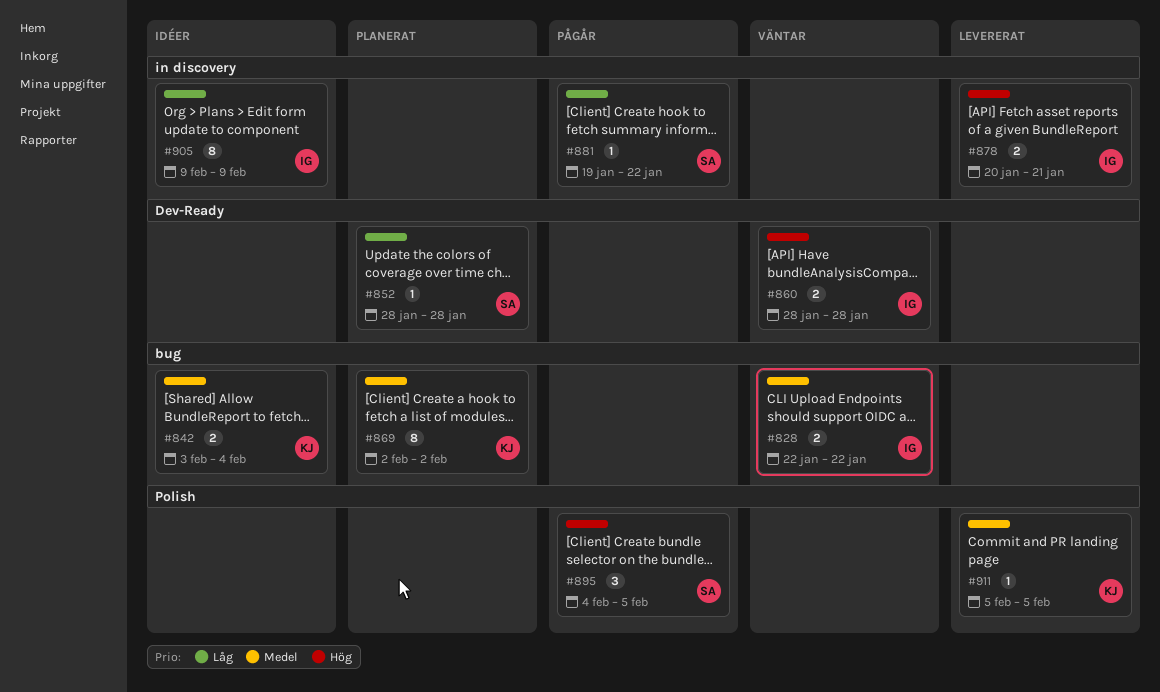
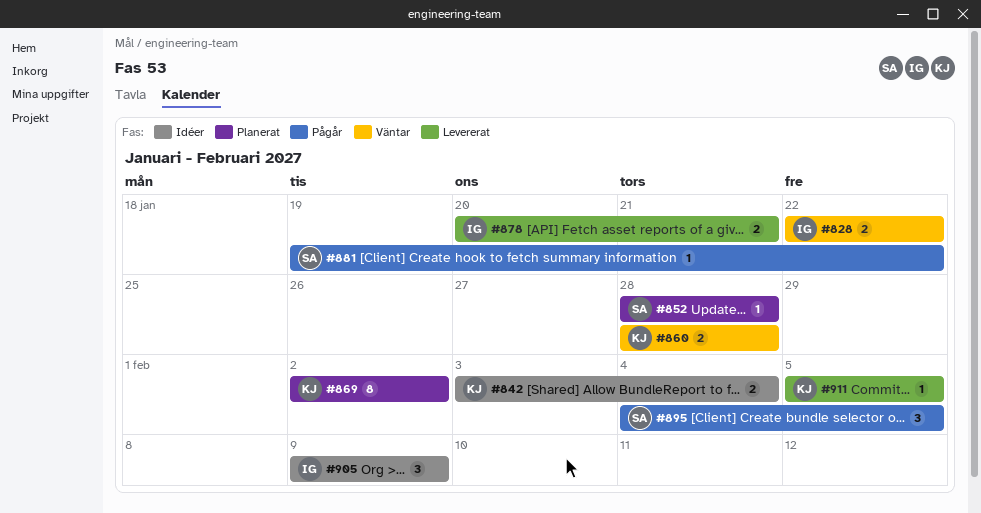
#860, owner: IG -> KJ
#905, estimate: 8 -> 3

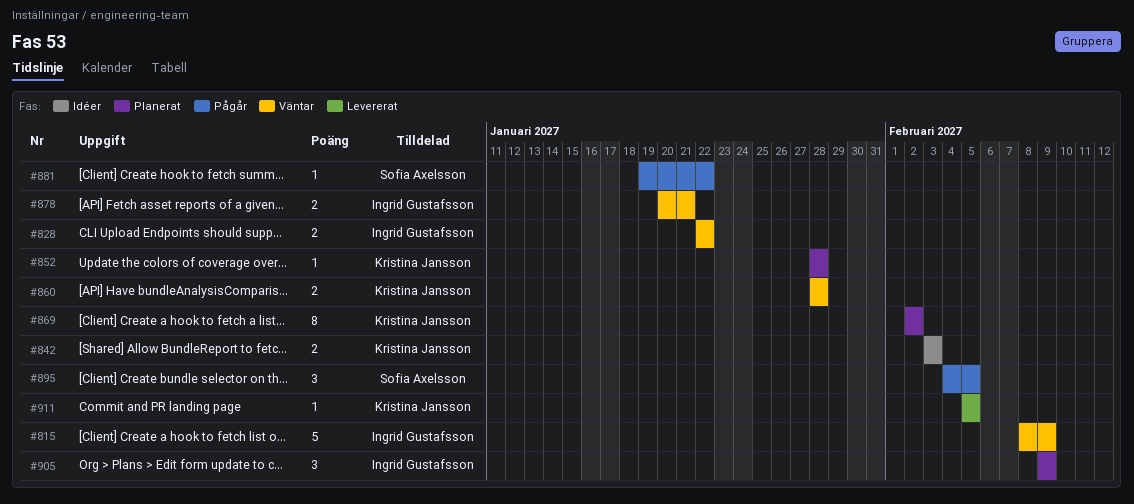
#815: none -> present
#842, due: Feb 4 -> Feb 3
#852, owner: Sofia Axelsson -> Kristina Jansson
#878, status: Levererat -> Väntar
#905, status: Idéer -> Planerat

